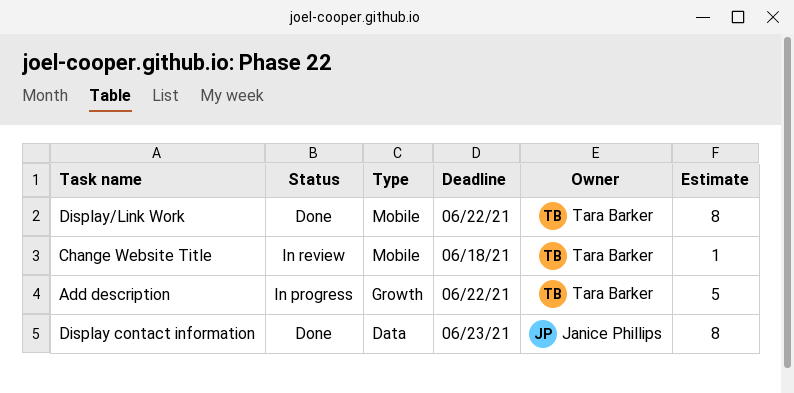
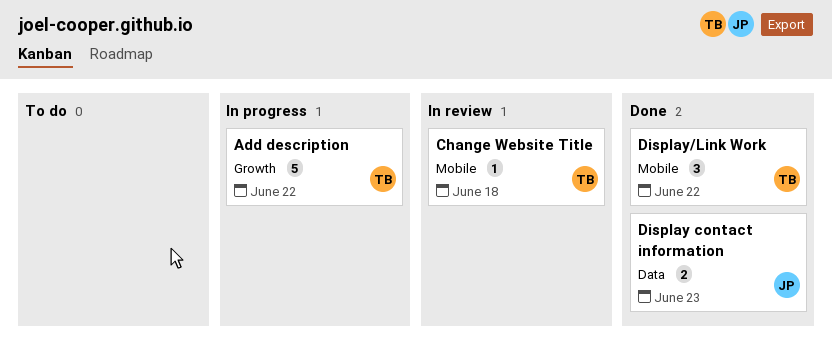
Display contact information, estimate: 8 -> 2
Display/Link Work, estimate: 8 -> 3

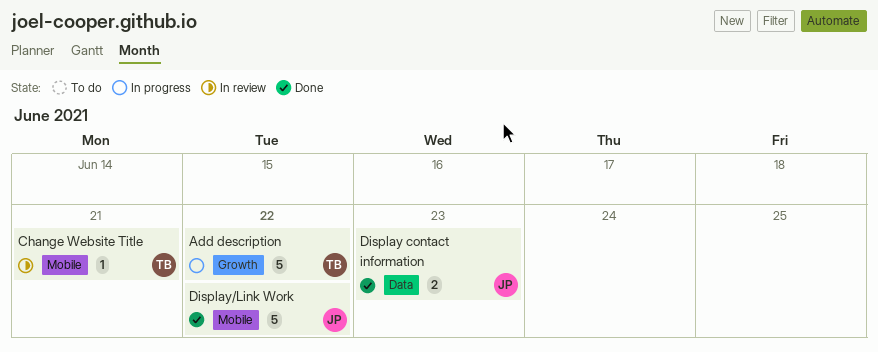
Change Website Title, due: Jun 18 -> Jun 21
Display/Link Work, owner: TB -> JP
Display/Link Work, estimate: 3 -> 5

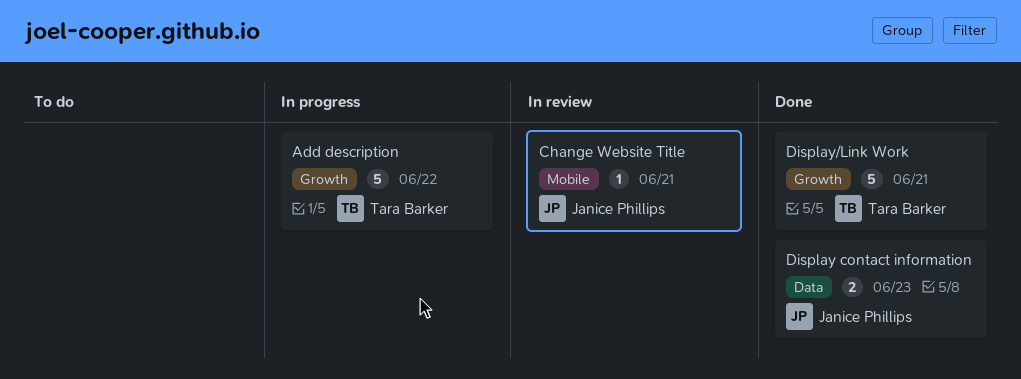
Change Website Title, owner: Tara Barker -> Janice Phillips
Display/Link Work, owner: Janice Phillips -> Tara Barker
Display/Link Work, label: Mobile -> Growth
Display/Link Work, due: Jun 22 -> Jun 21

